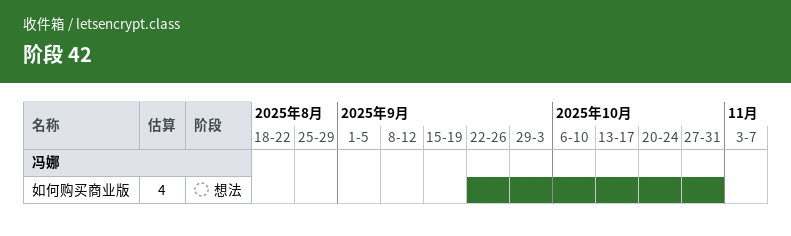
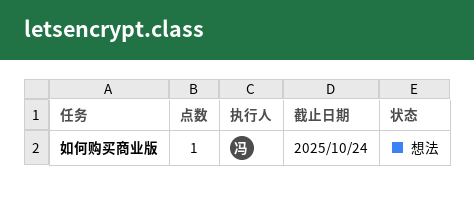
如何购买商业版, estimate: 4 -> 1
如何购买商业版, due: Oct 31 -> Oct 24

